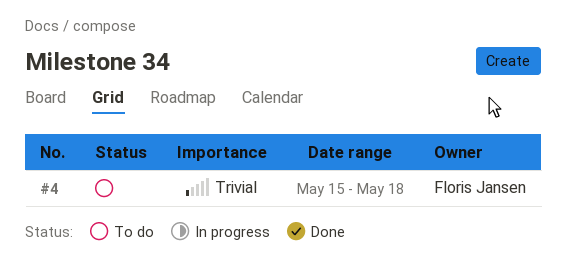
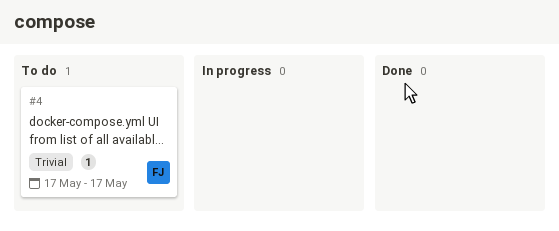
#4, start: May 15 -> May 17
#4, due: May 18 -> May 17

